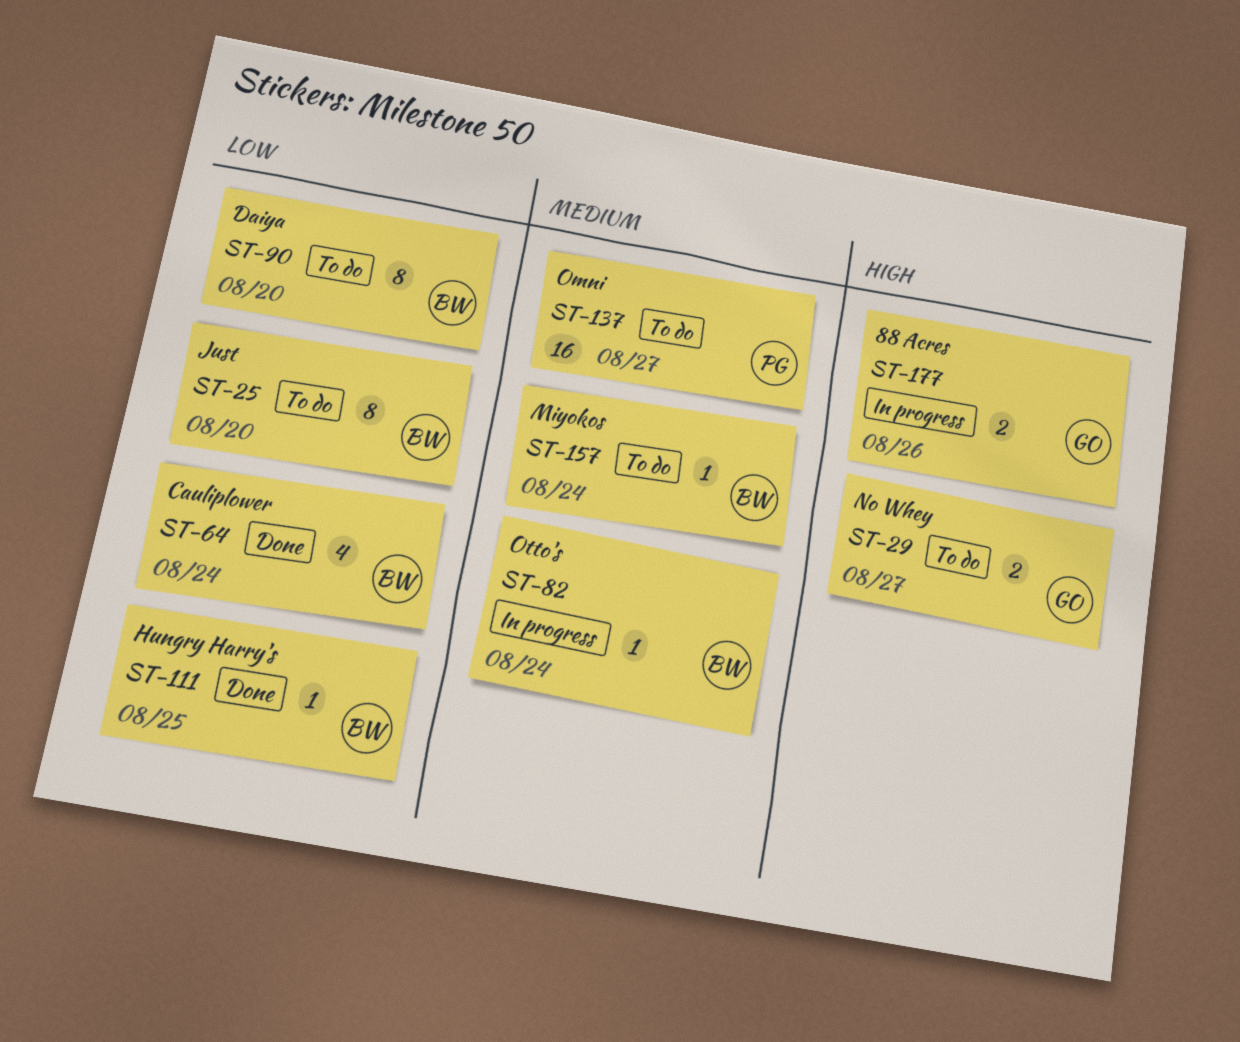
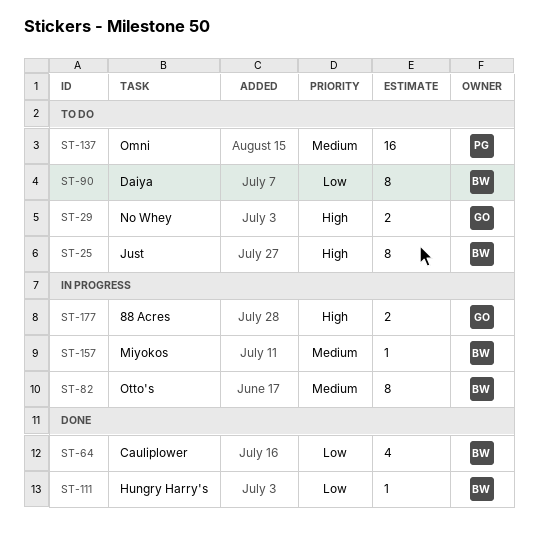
ST-25, priority: Low -> High
ST-82, estimate: 1 -> 8
ST-157, status: To do -> In progress

